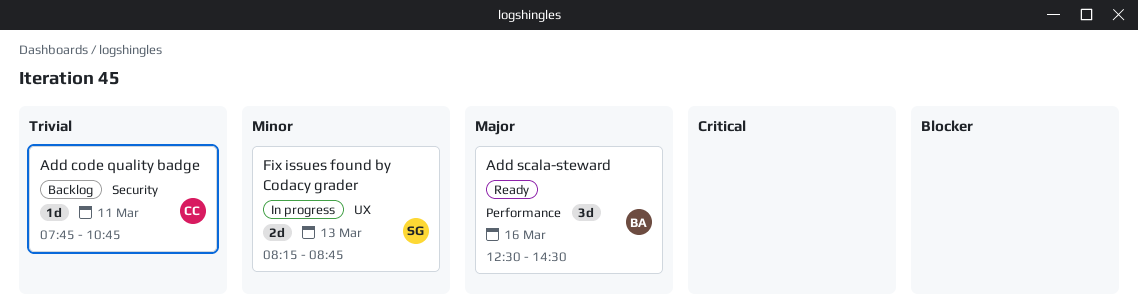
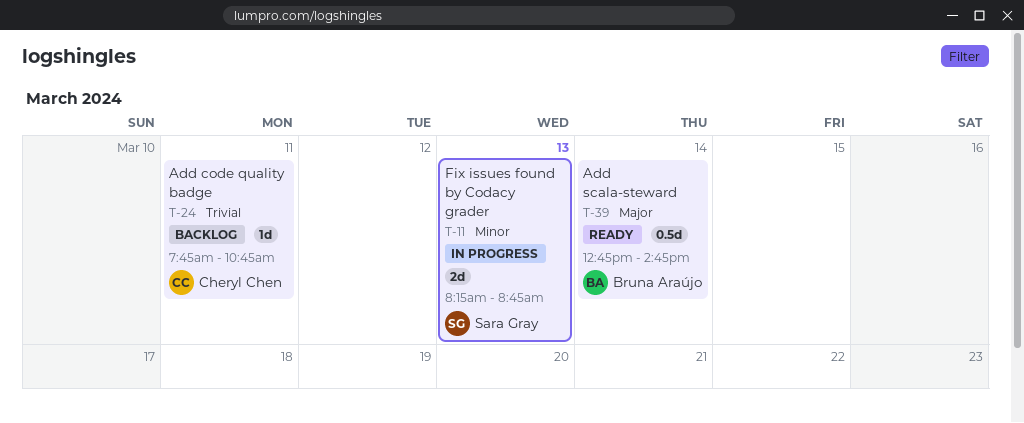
Add scala-steward, estimate: 3d -> 0.5d
Add scala-steward, day: Mar 16 -> Mar 14
Add scala-steward, begins: 12:30 -> 12:45
Add scala-steward, ends: 14:30 -> 14:45

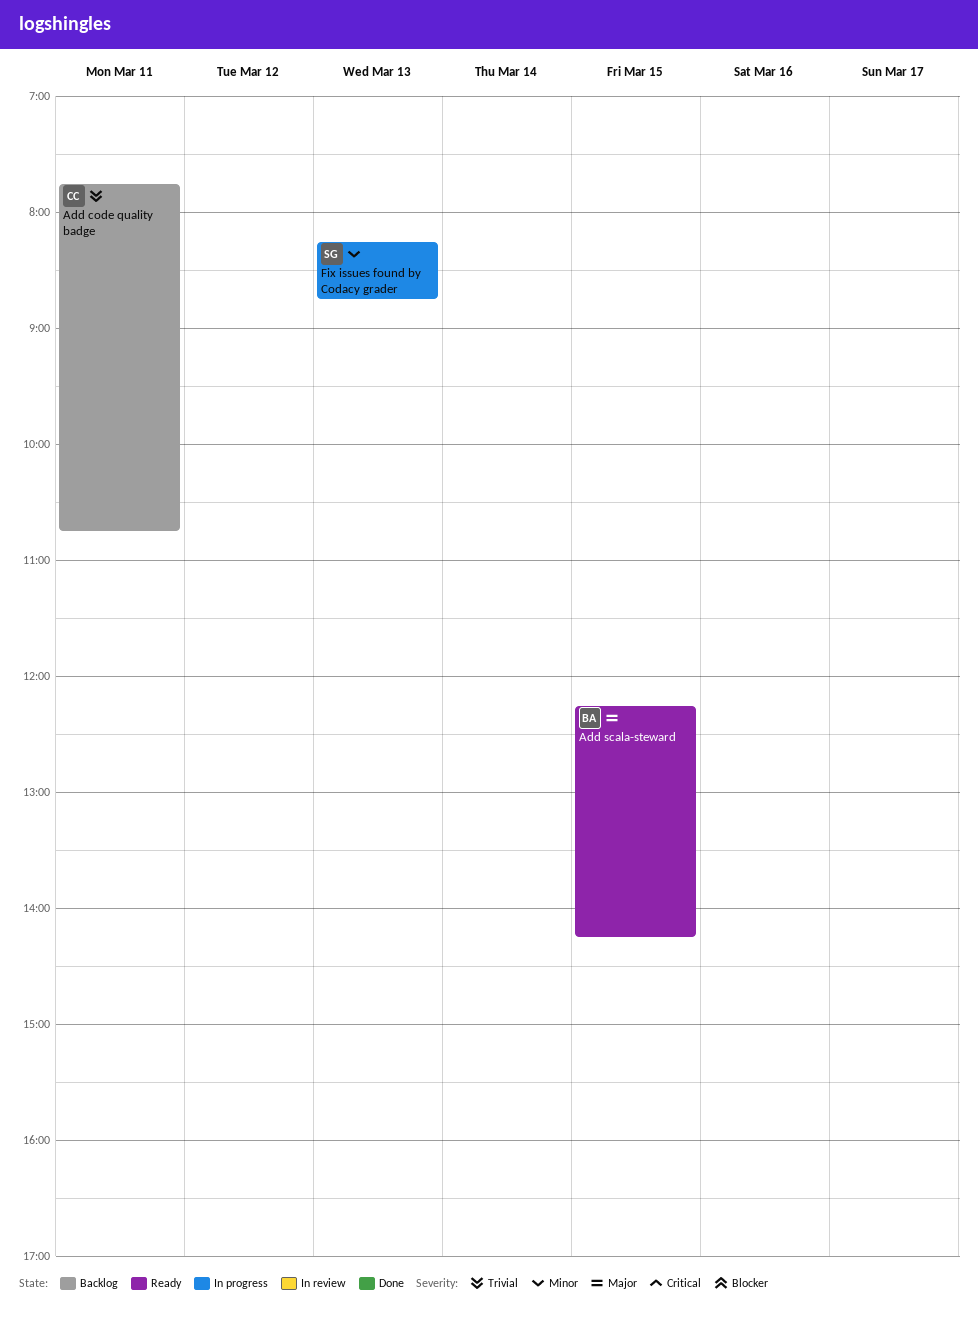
Add scala-steward, day: Mar 14 -> Mar 15
Add scala-steward, begins: 12:45 -> 12:15
Add scala-steward, ends: 14:45 -> 14:15

